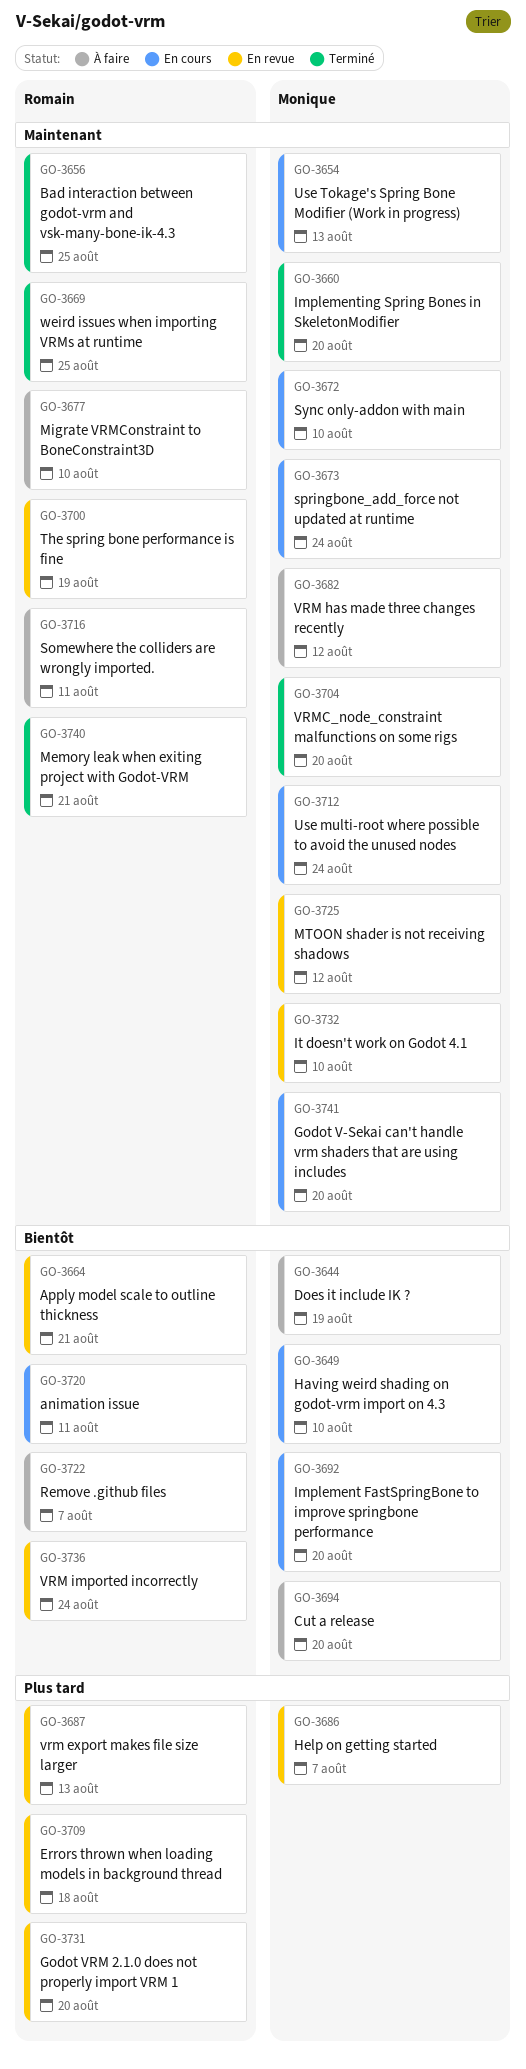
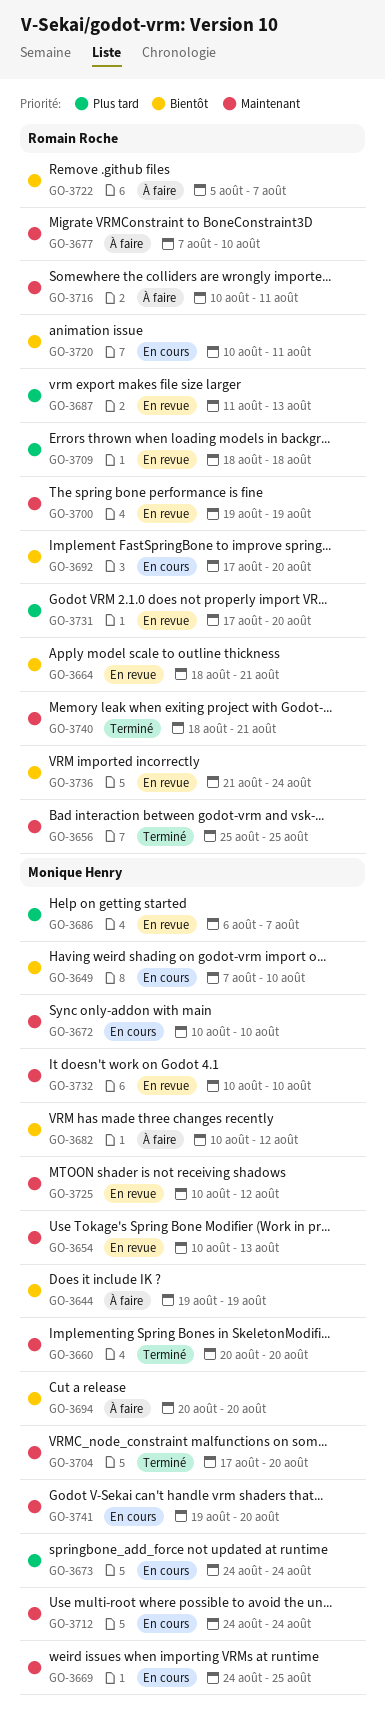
GO-3654, status: En cours -> En revue
GO-3669, status: Terminé -> En cours
GO-3669, owner: Romain Roche -> Monique Henry
GO-3673, priority: Maintenant -> Plus tard
GO-3682, priority: Maintenant -> Bientôt
GO-3692, owner: Monique Henry -> Romain Roche

